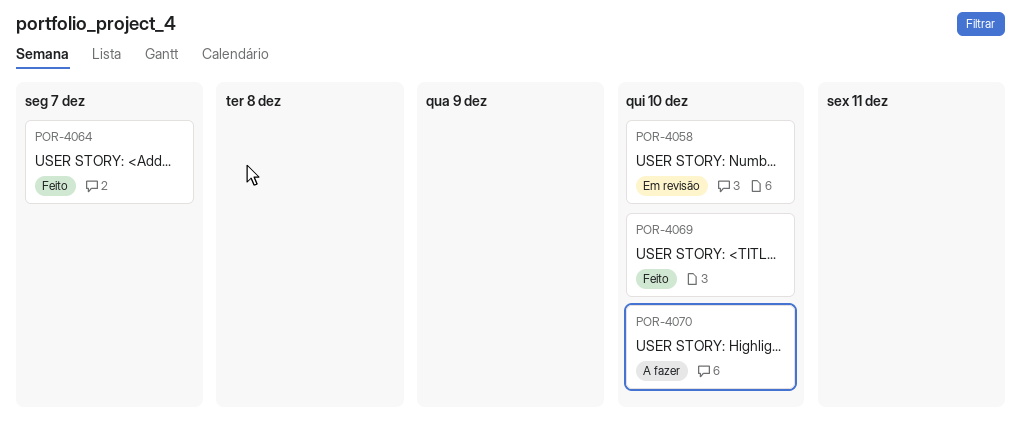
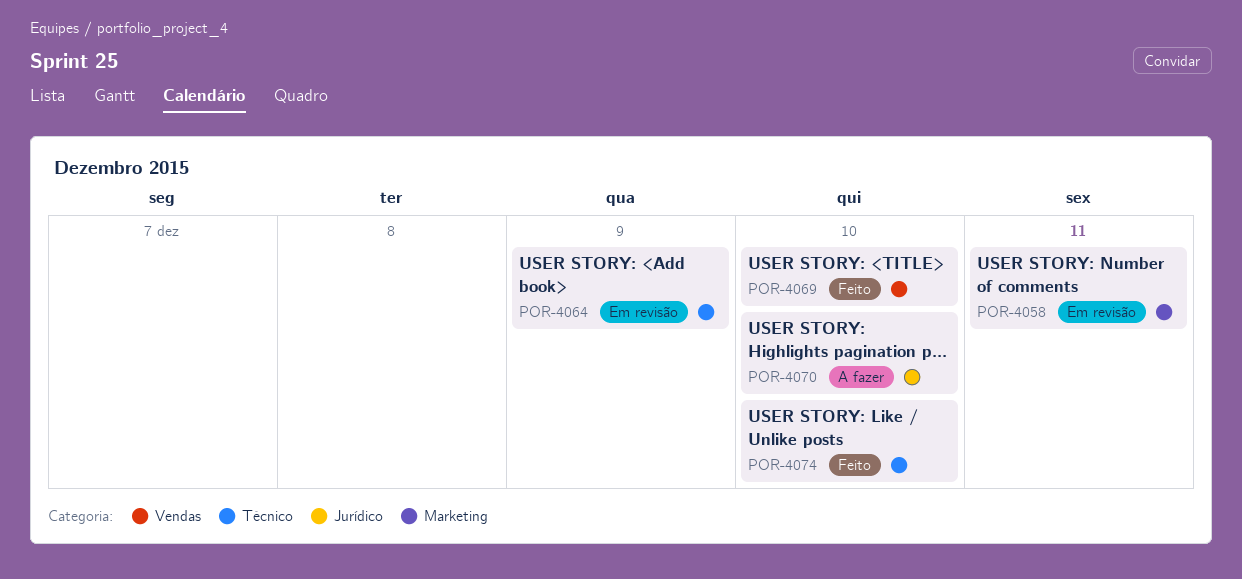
POR-4058, due: Dec 10 -> Dec 11
POR-4064, status: Feito -> Em revisão
POR-4064, due: Dec 7 -> Dec 9
POR-4074: none -> present

